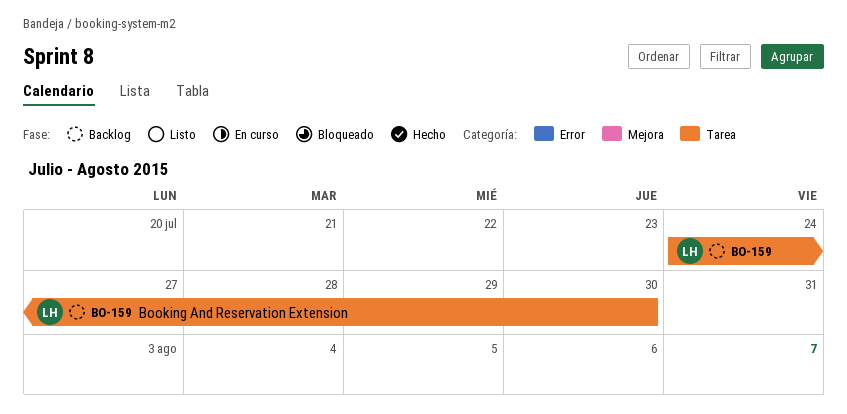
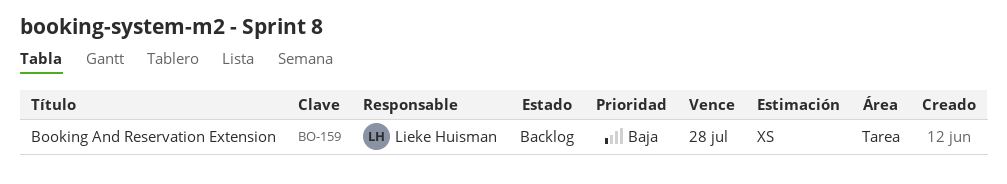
BO-159, due: Jul 30 -> Jul 28

